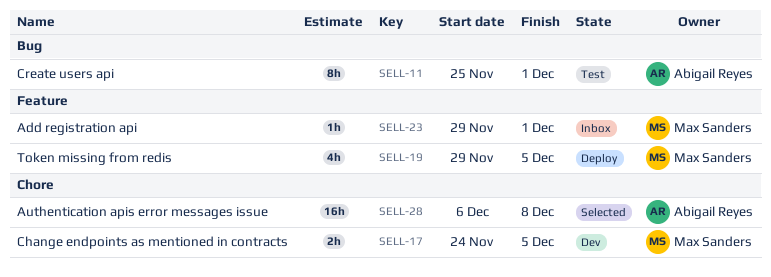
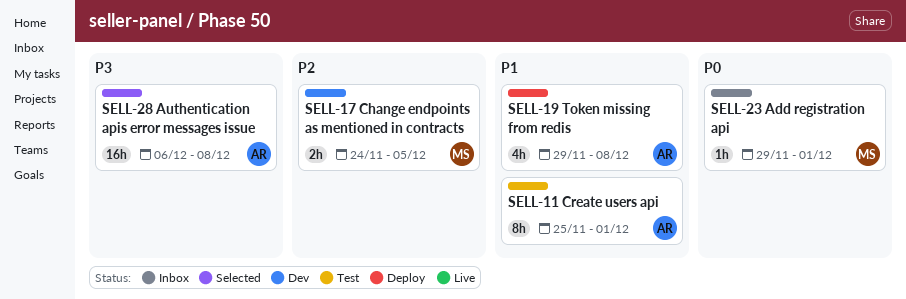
SELL-19, owner: Max Sanders -> Abigail Reyes
SELL-19, due: Dec 5 -> Dec 8

